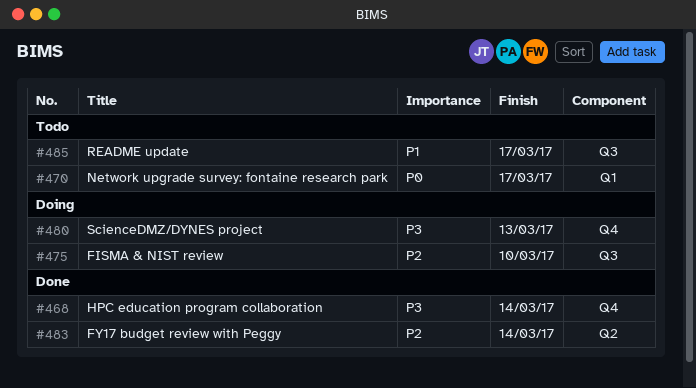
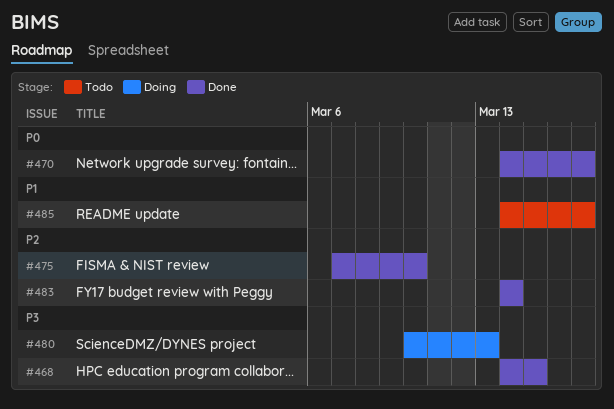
#468, due: Mar 14 -> Mar 15
#470, status: Todo -> Done
#475, status: Doing -> Done

